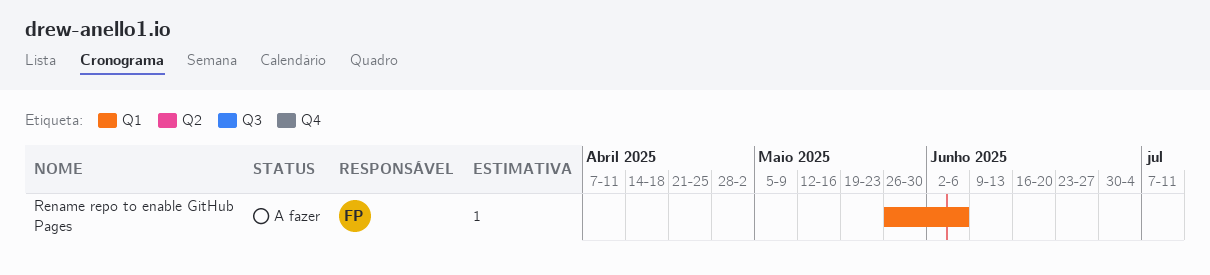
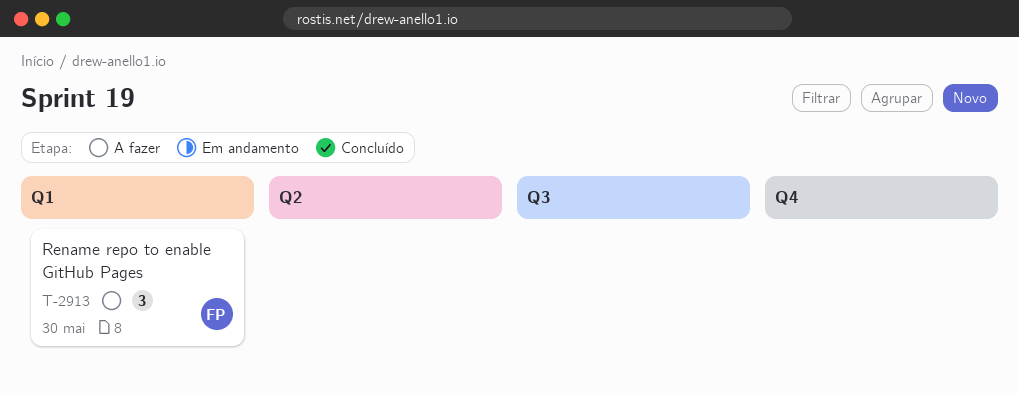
Rename repo to enable GitHub Pages, estimate: 1 -> 3
Rename repo to enable GitHub Pages, due: Jun 6 -> May 30

